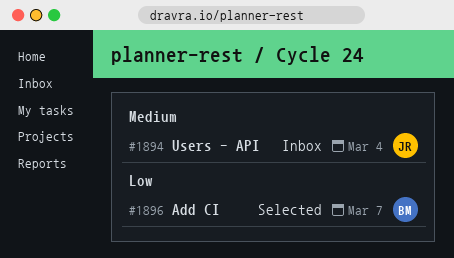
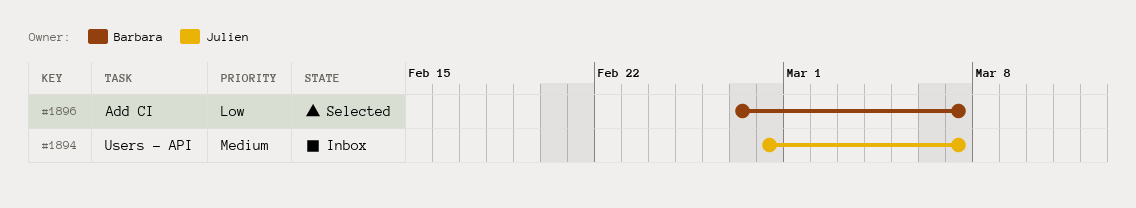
#1894, due: Mar 4 -> Mar 7

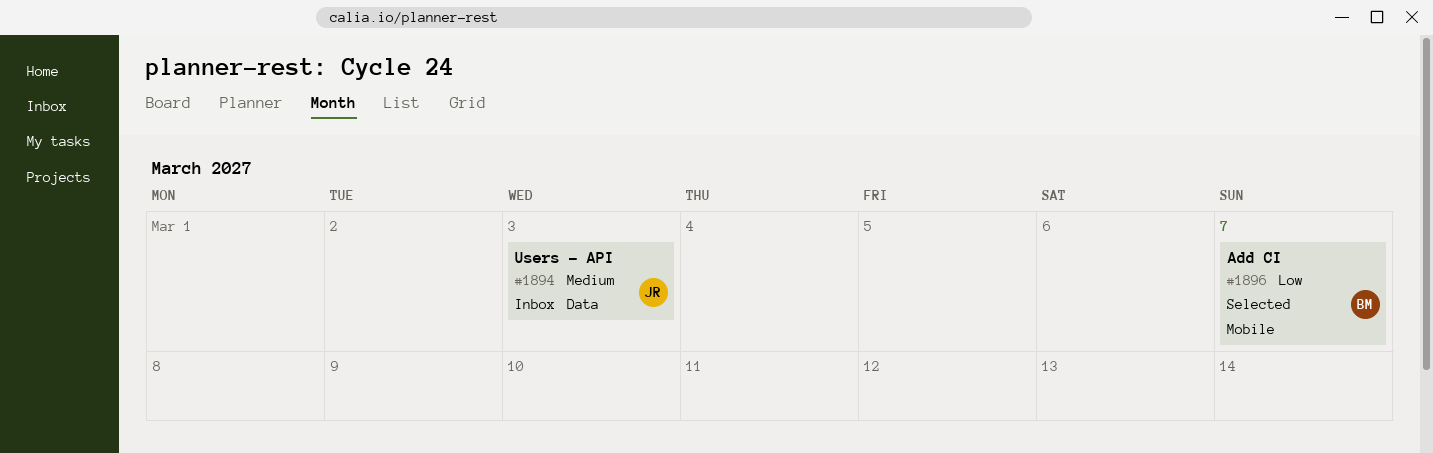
#1894, due: Mar 7 -> Mar 3

